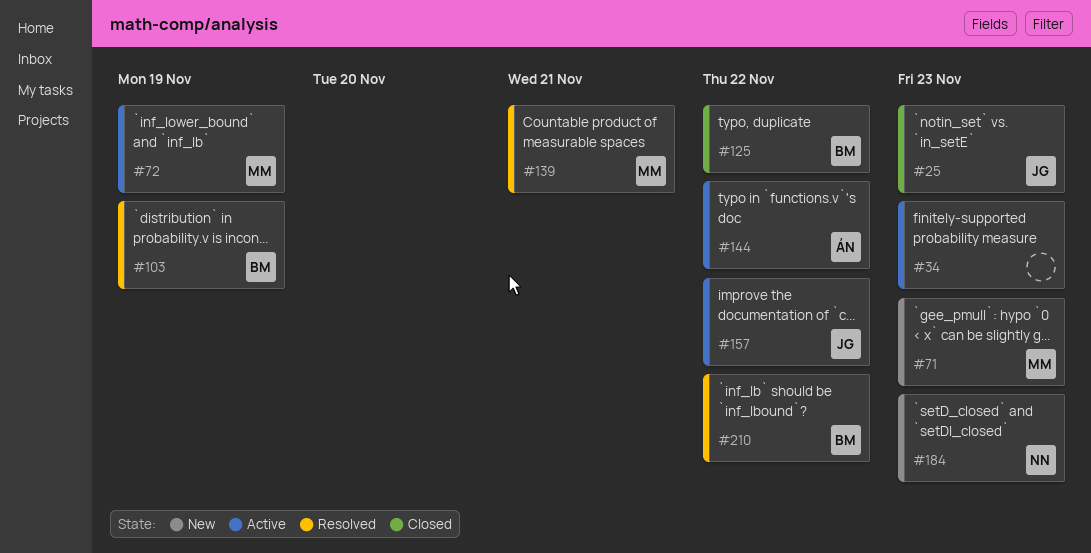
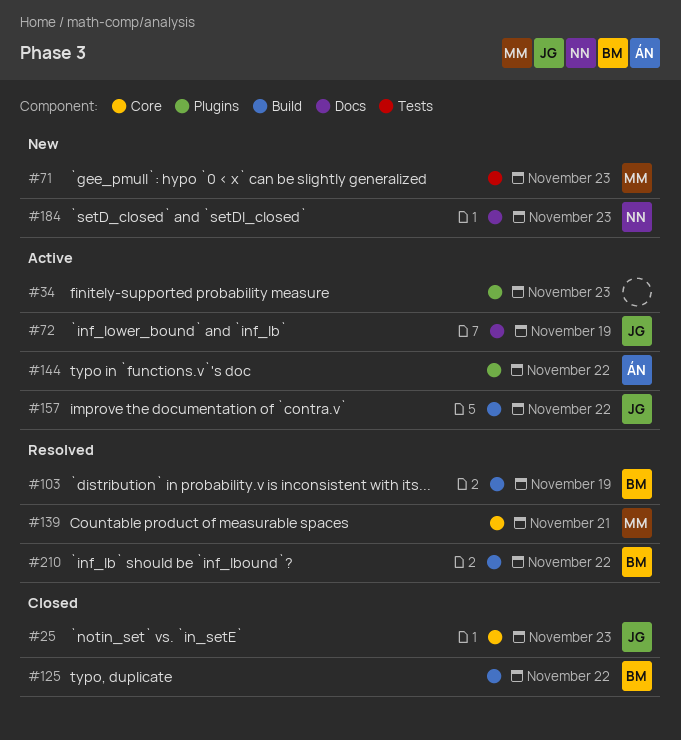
#72, owner: MM -> JG

